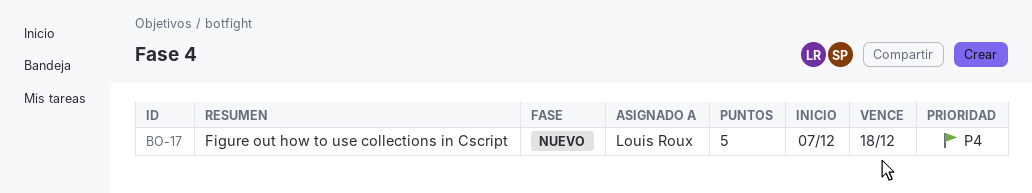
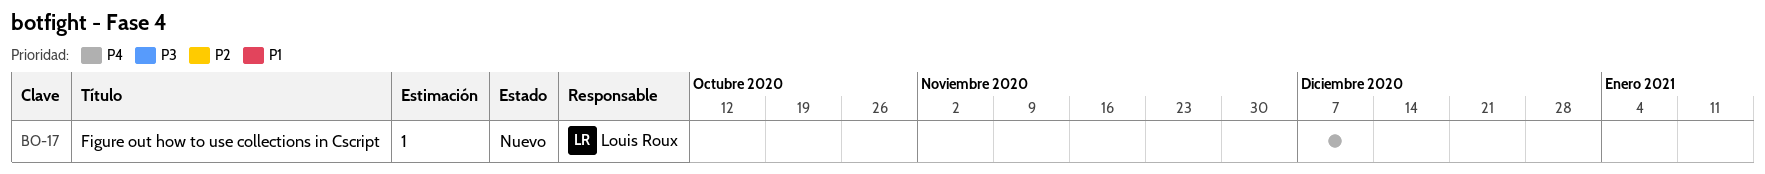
BO-17, estimate: 5 -> 1
BO-17, due: Dec 18 -> Dec 11

